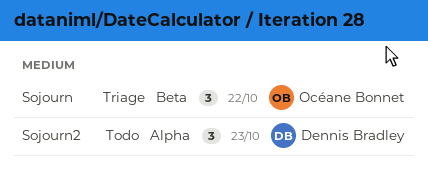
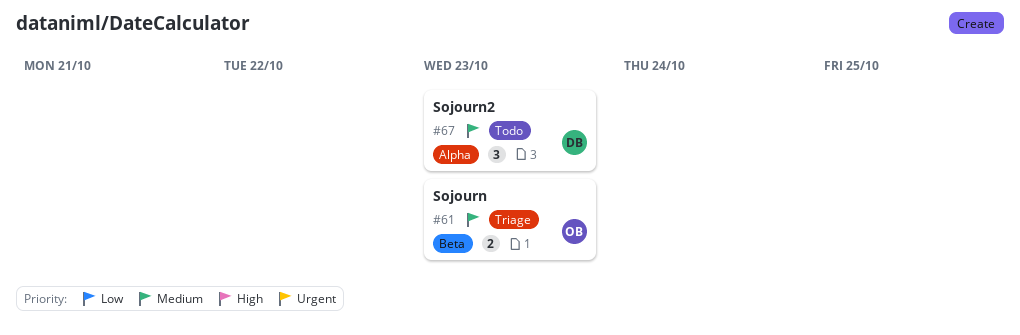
Sojourn, estimate: 3 -> 2
Sojourn, due: Oct 22 -> Oct 23

